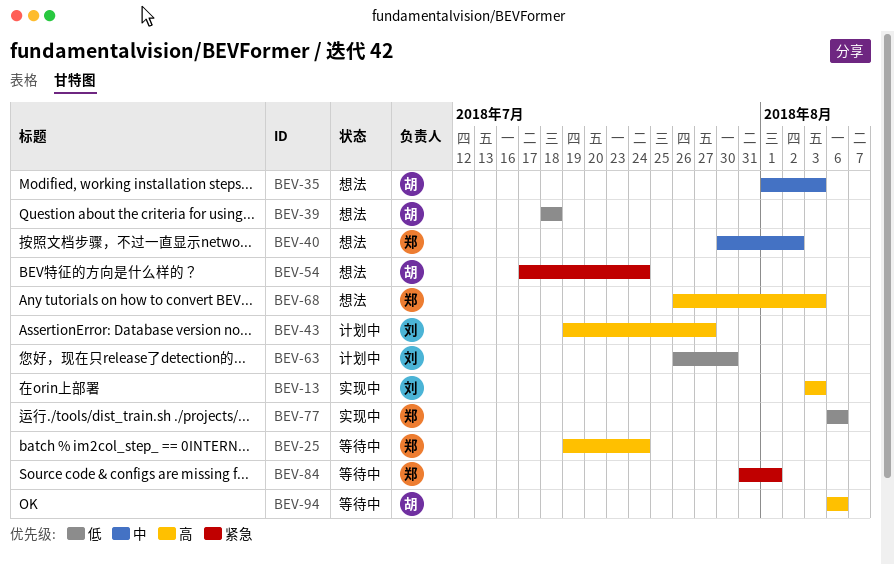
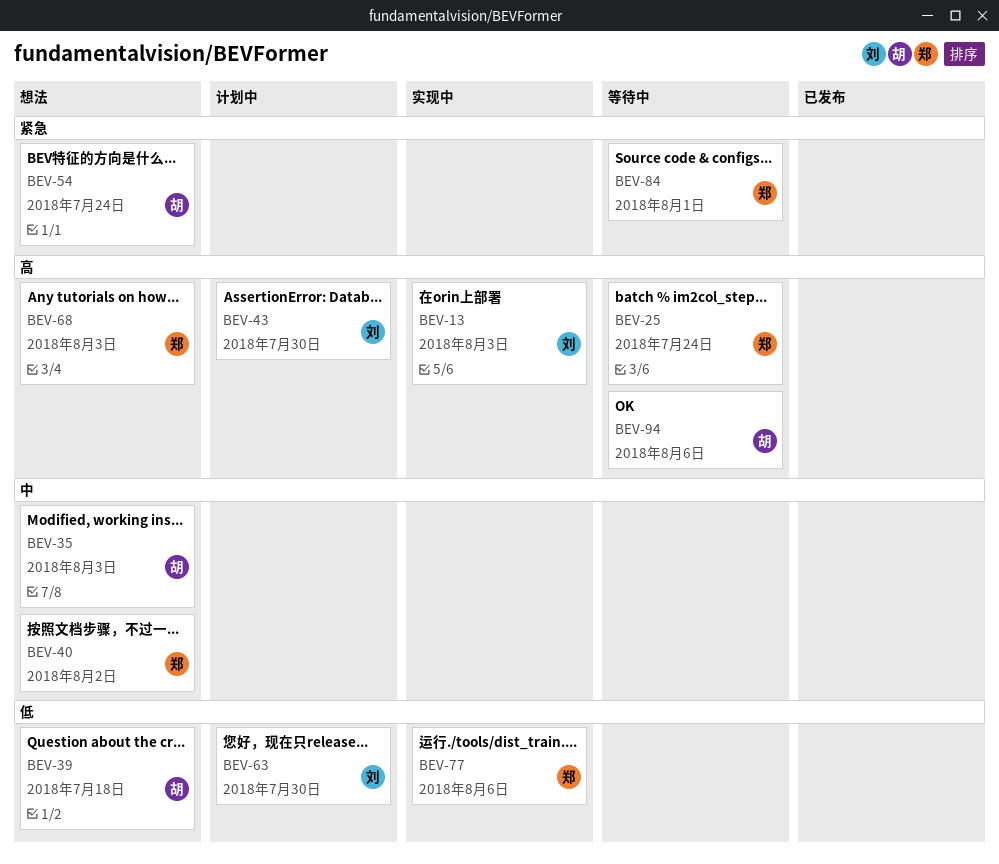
BEV-43, due: Jul 27 -> Jul 30

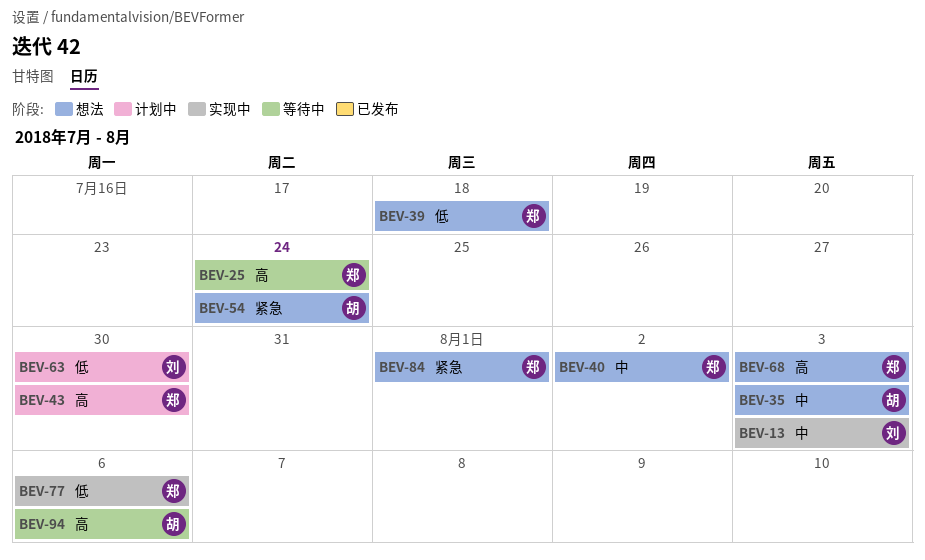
BEV-13, priority: 高 -> 中
BEV-39, owner: 胡 -> 郑
BEV-43, owner: 刘 -> 郑
BEV-84, status: 等待中 -> 想法

